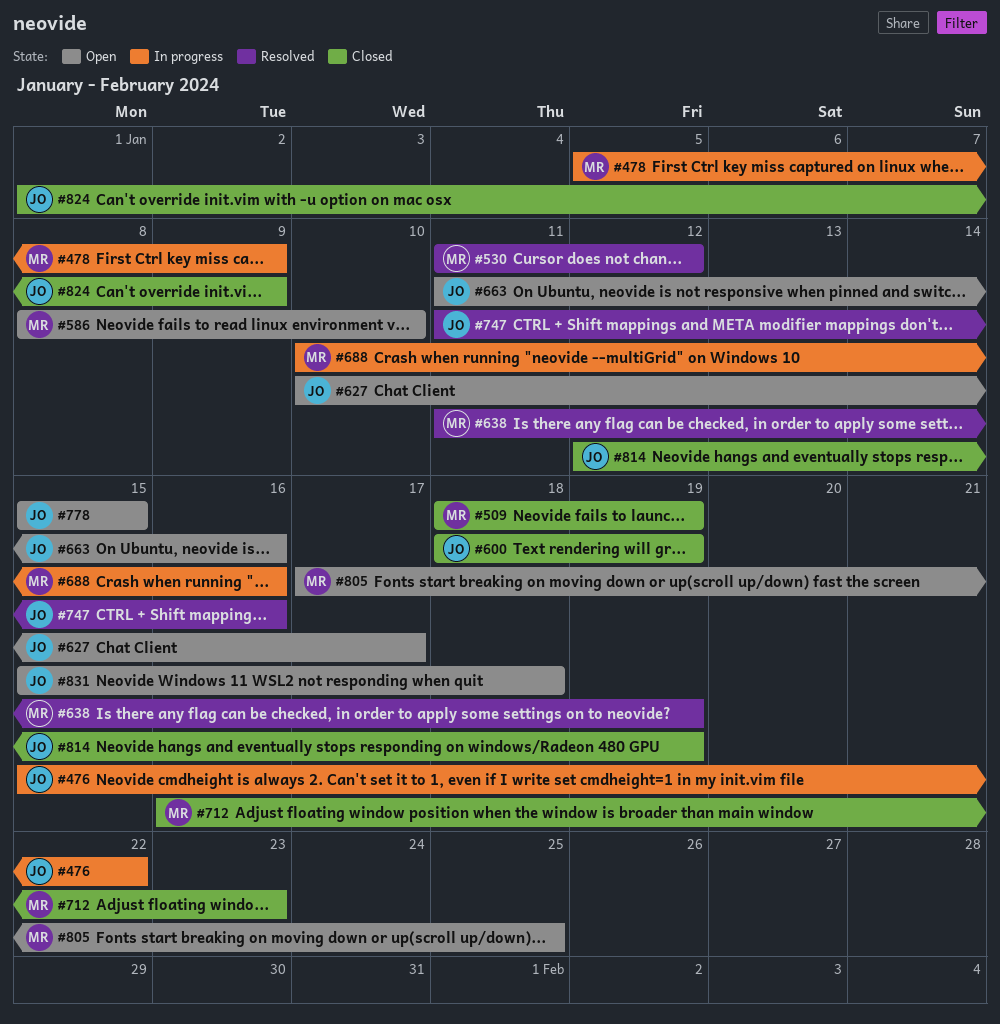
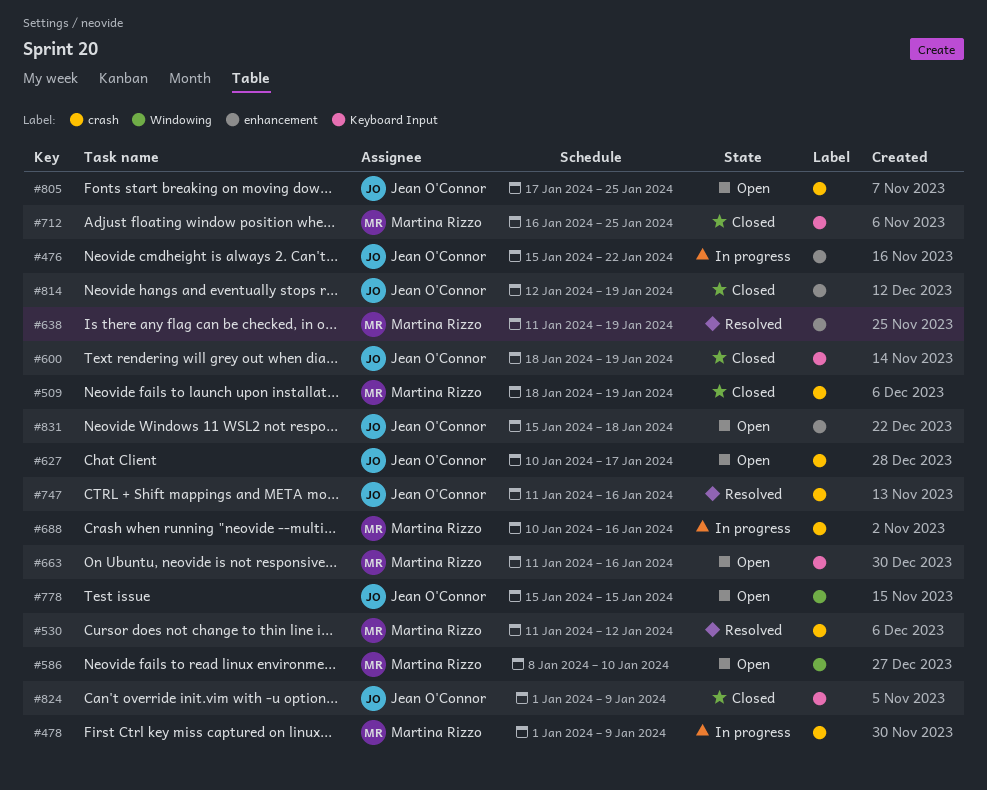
#478, start: Jan 5 -> Jan 1
#663, owner: Jean O'Connor -> Martina Rizzo
#712, due: Jan 23 -> Jan 25
#805, owner: Martina Rizzo -> Jean O'Connor

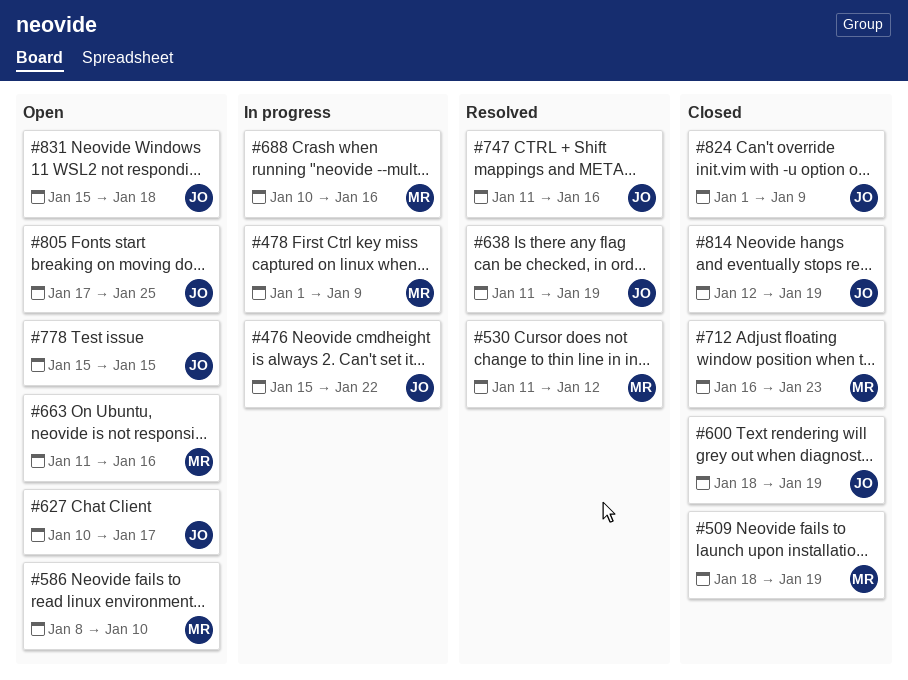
#638, owner: Martina Rizzo -> Jean O'Connor
#712, due: Jan 25 -> Jan 23

